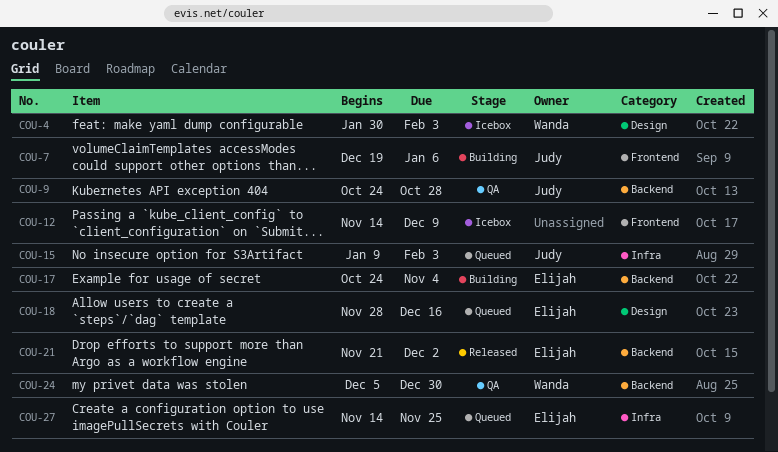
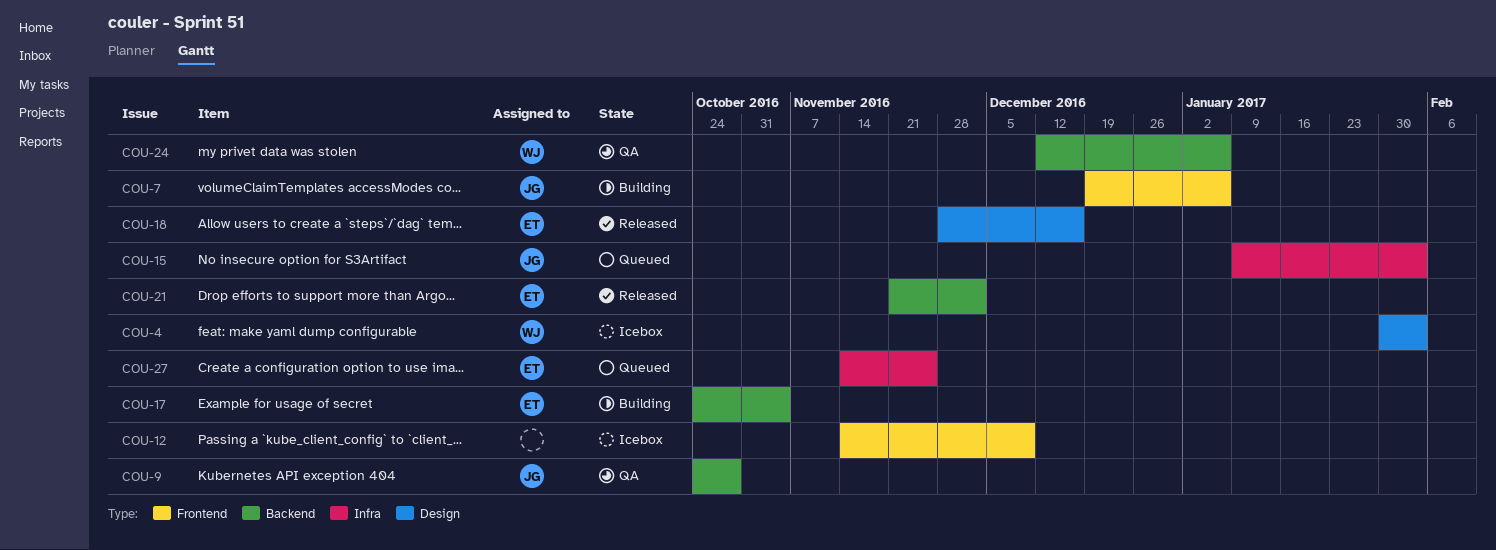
COU-18, status: Queued -> Released
COU-24, start: Dec 5 -> Dec 12
COU-24, due: Dec 30 -> Jan 6

